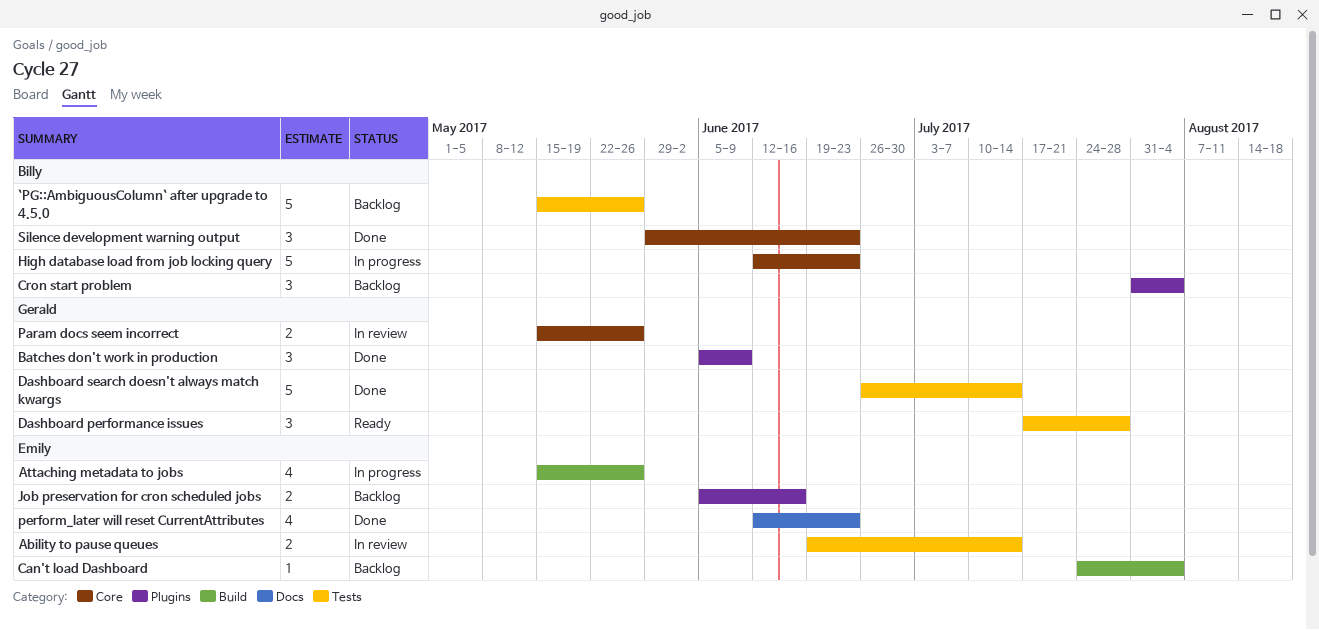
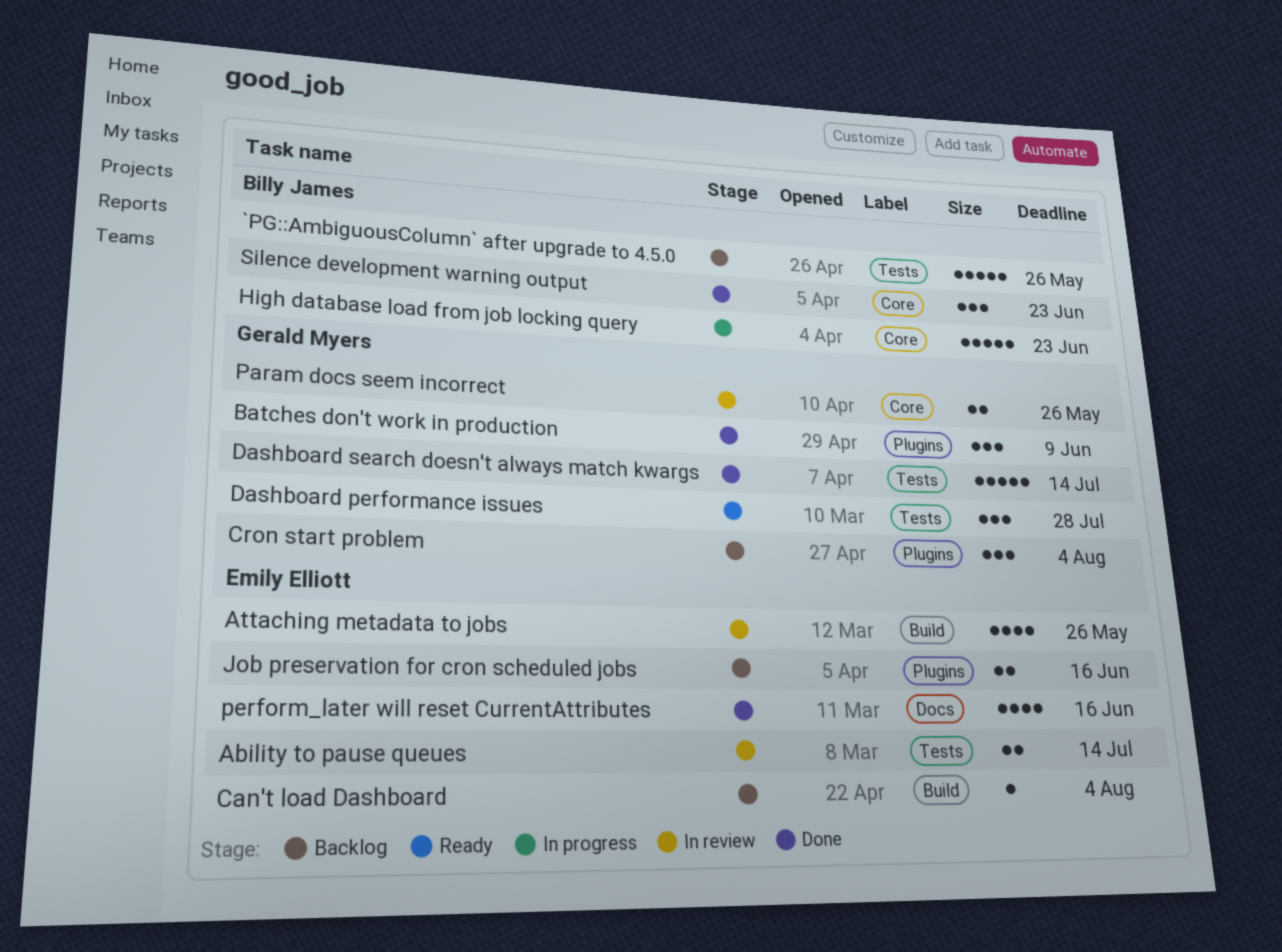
Attaching metadata to jobs, status: In progress -> In review
Cron start problem, owner: Billy James -> Gerald Myers
perform_later will reset CurrentAttributes, due: Jun 23 -> Jun 16

